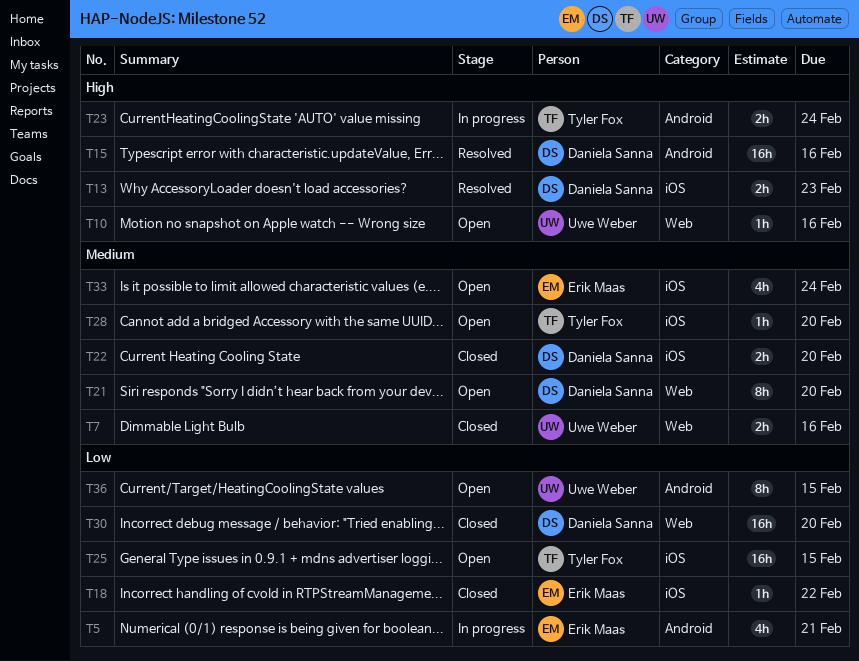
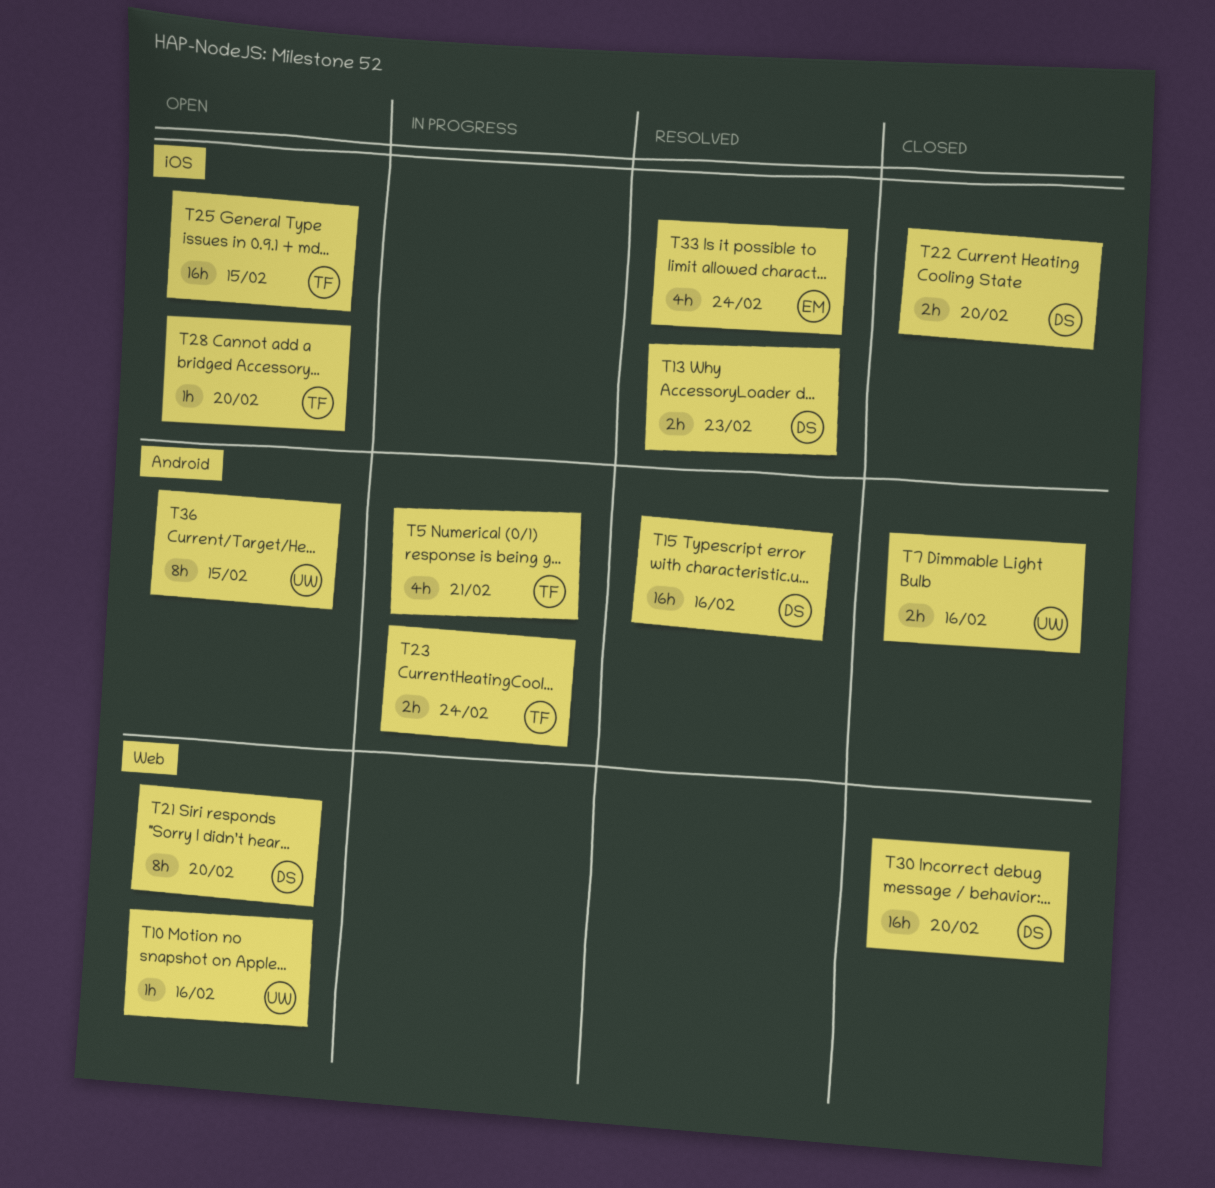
T5, owner: Erik Maas -> Tyler Fox
T7, label: Web -> Android
T18: present -> none
T33, status: Open -> Resolved

